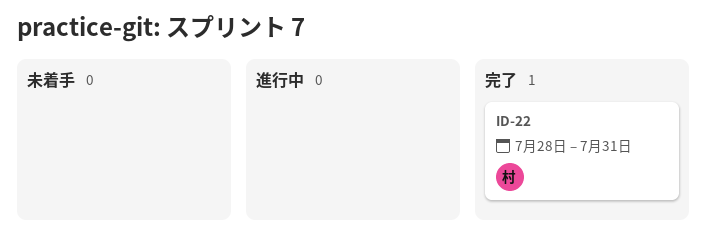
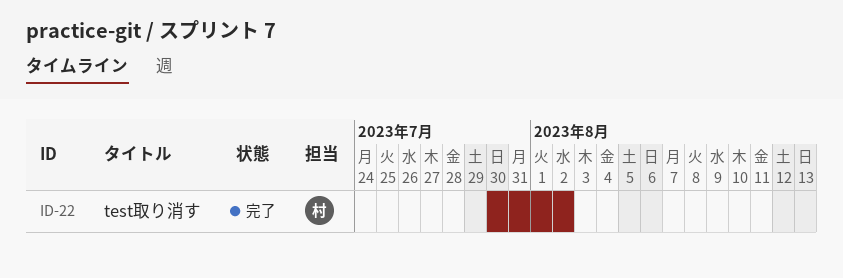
ID-22, start: Jul 28 -> Jul 30
ID-22, due: Jul 31 -> Aug 2

